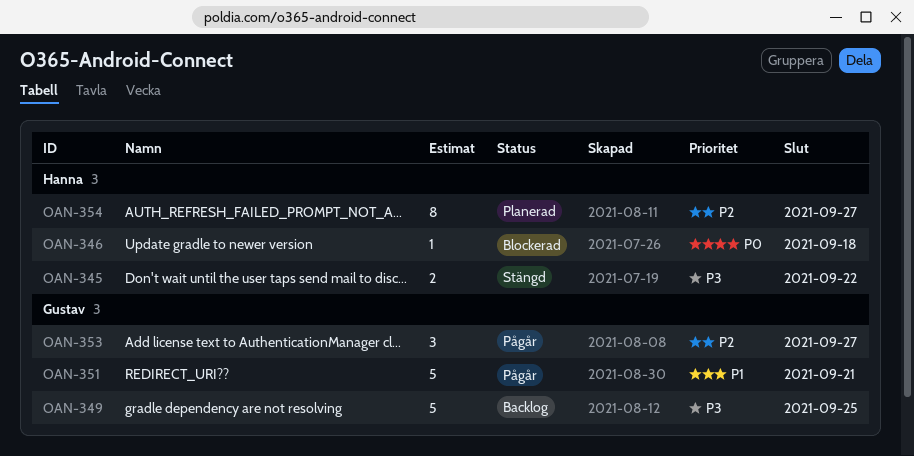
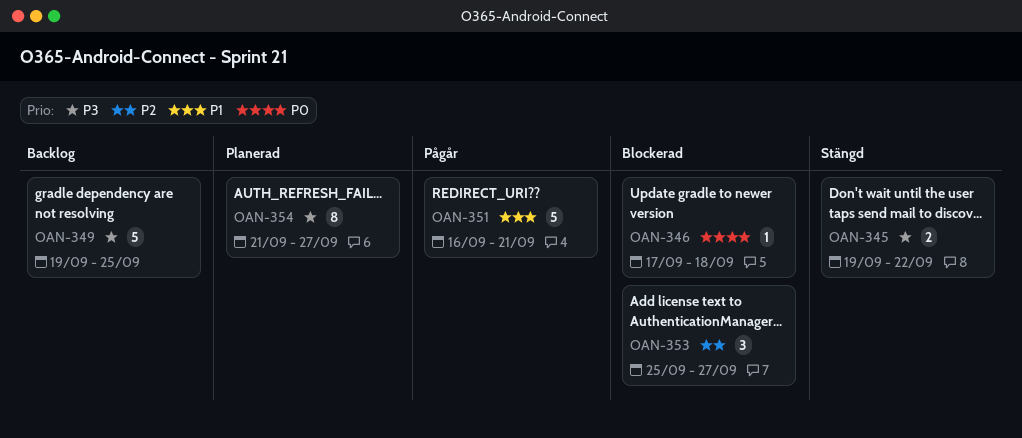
OAN-353, status: Pågår -> Blockerad
OAN-354, priority: P2 -> P3

